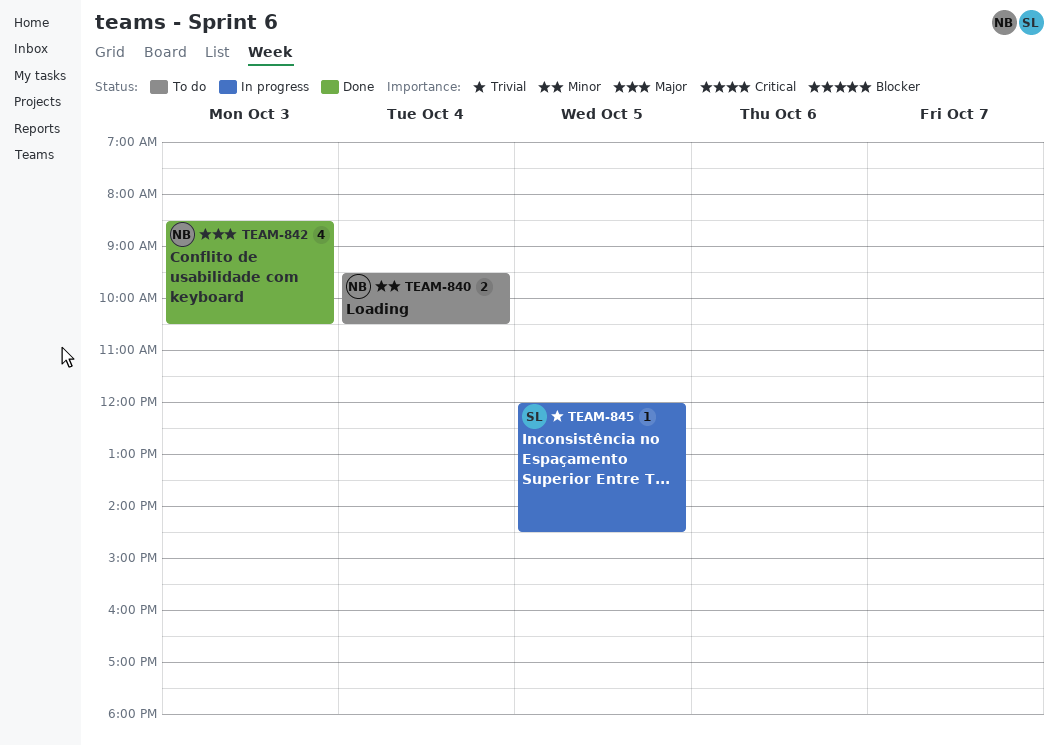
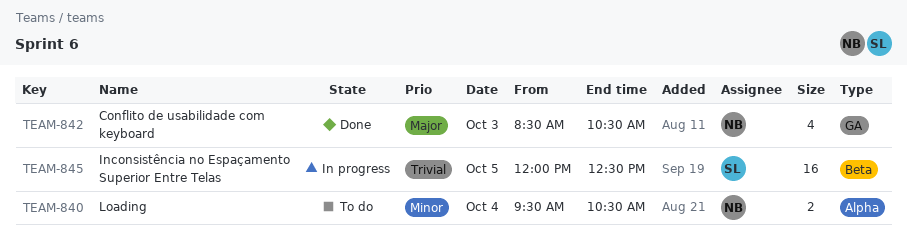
TEAM-845, estimate: 1 -> 16
TEAM-845, ends: 14:30 -> 12:30

